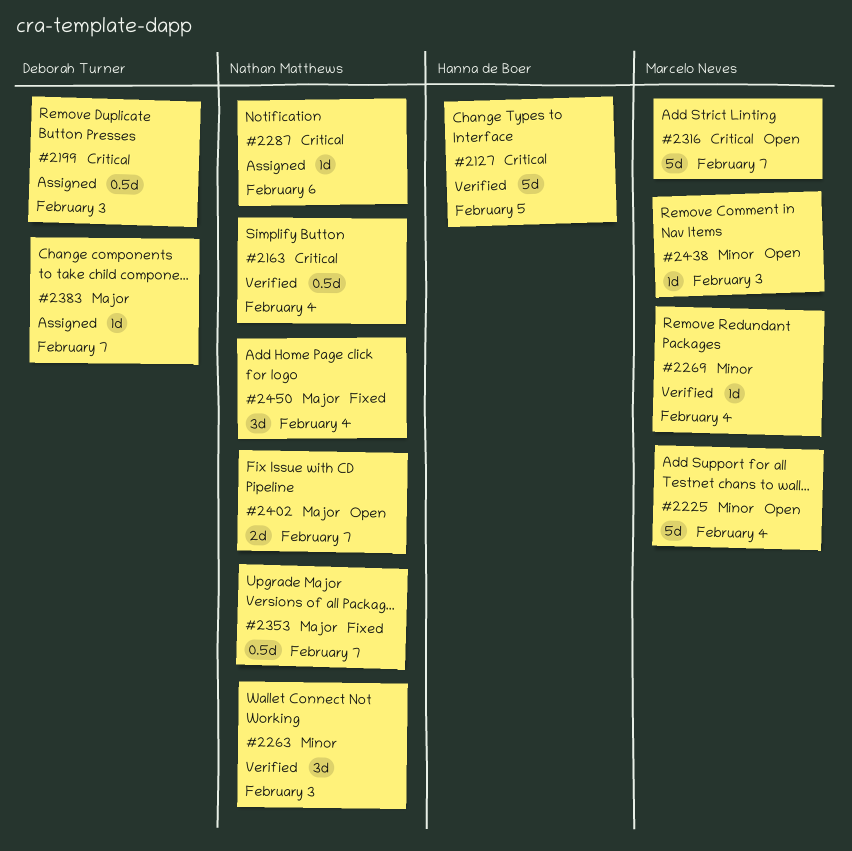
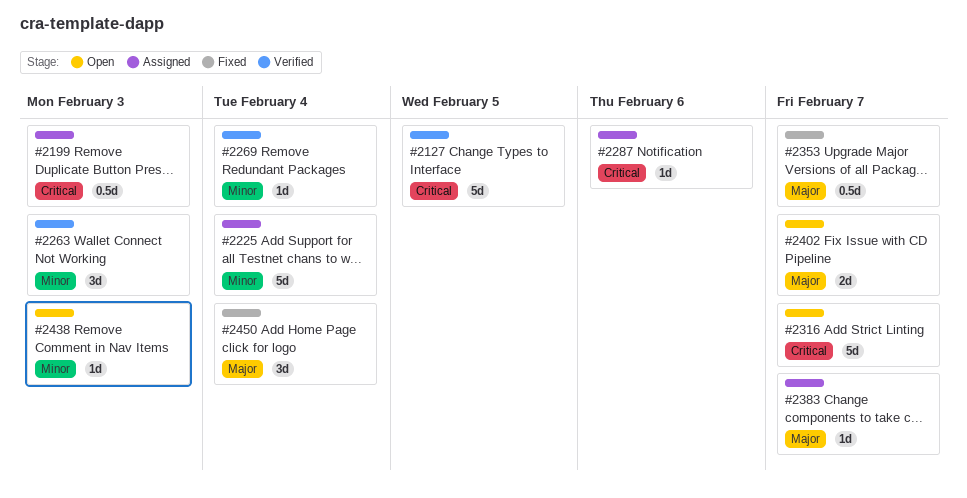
#2163: present -> none
#2225, status: Open -> Assigned

